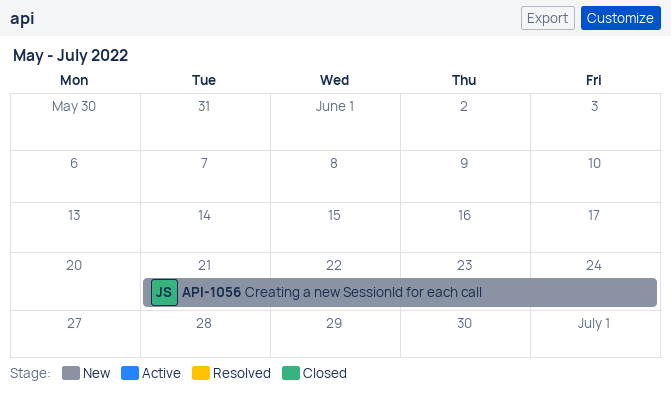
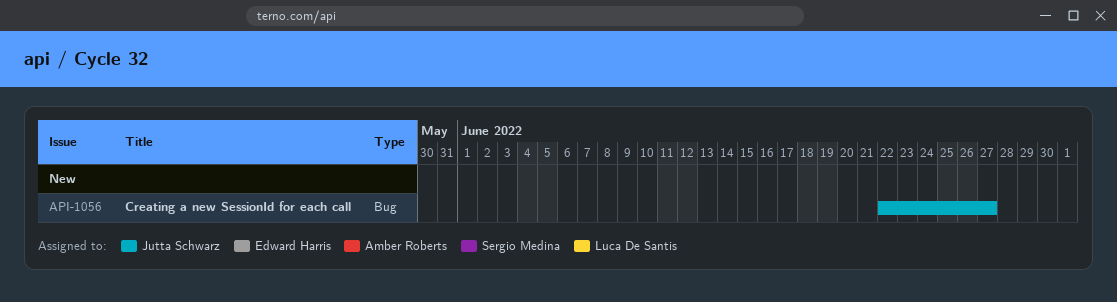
API-1056, start: Jun 21 -> Jun 22
API-1056, due: Jun 24 -> Jun 27

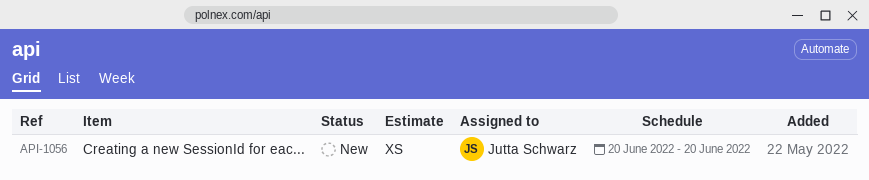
API-1056, start: Jun 22 -> Jun 20
API-1056, due: Jun 27 -> Jun 20

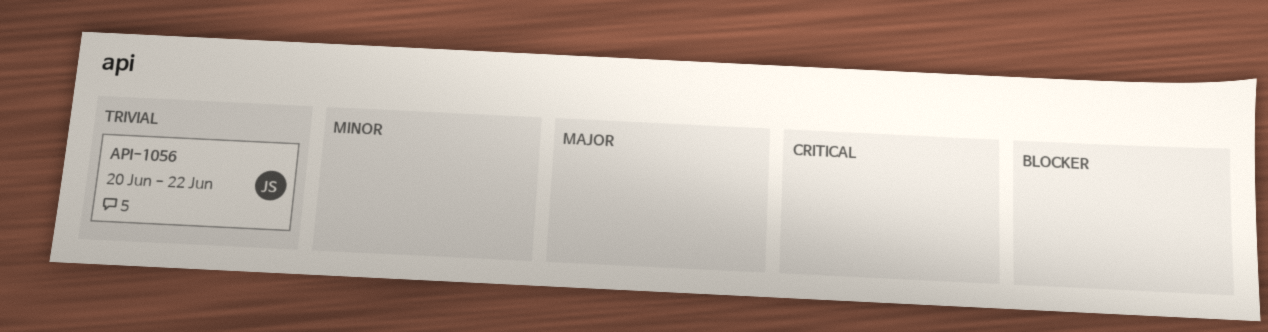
API-1056, due: Jun 20 -> Jun 22

